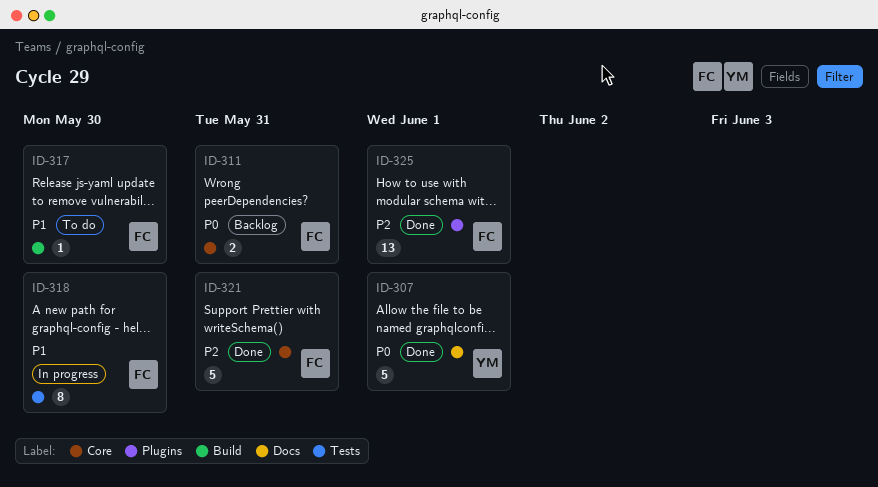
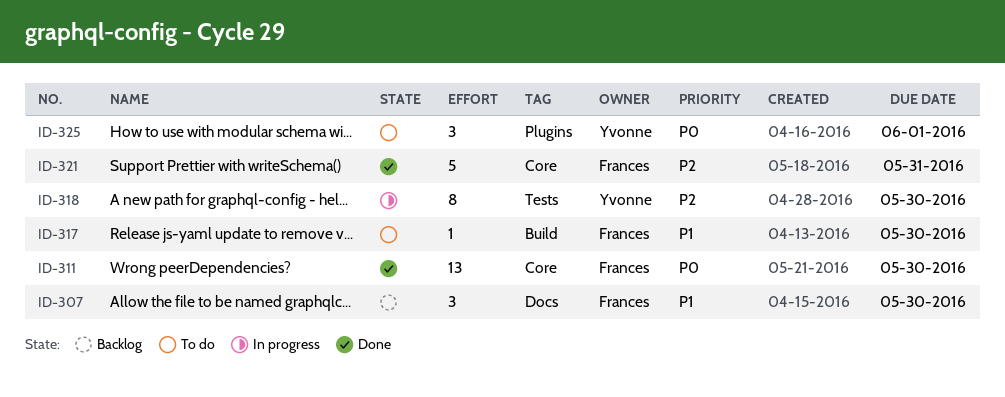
ID-307, status: Done -> Backlog
ID-307, owner: Yvonne -> Frances
ID-307, priority: P0 -> P1
ID-307, estimate: 5 -> 3
ID-307, due: Jun 1 -> May 30
ID-311, status: Backlog -> Done
ID-311, estimate: 2 -> 13
ID-311, due: May 31 -> May 30
ID-318, owner: Frances -> Yvonne
ID-318, priority: P1 -> P2
ID-325, status: Done -> To do
ID-325, owner: Frances -> Yvonne
ID-325, priority: P2 -> P0
ID-325, estimate: 13 -> 3

